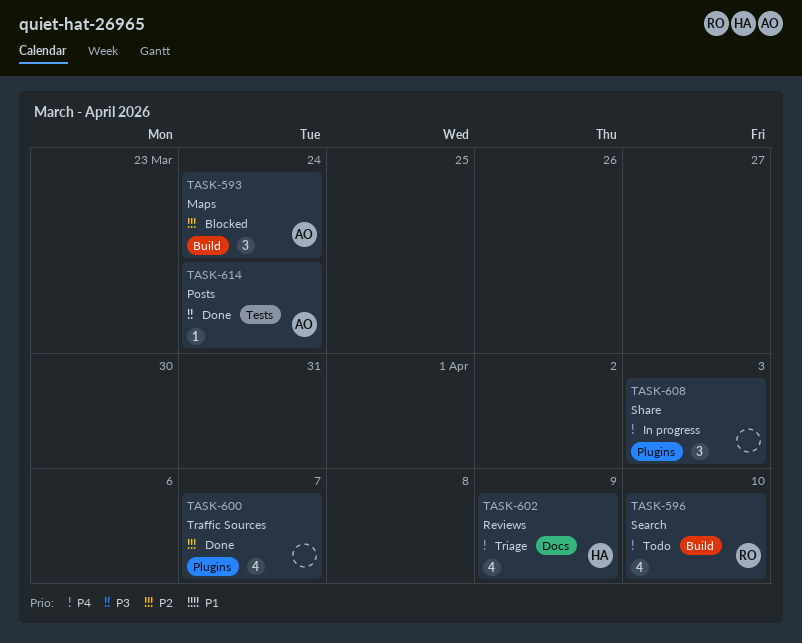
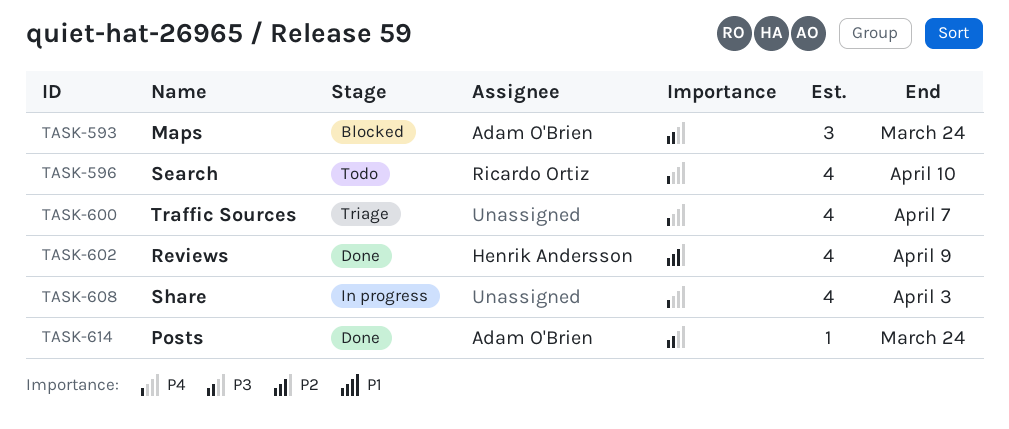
TASK-593, priority: P2 -> P3
TASK-600, status: Done -> Triage
TASK-600, priority: P2 -> P4
TASK-602, status: Triage -> Done
TASK-602, priority: P4 -> P2
TASK-608, estimate: 3 -> 4

